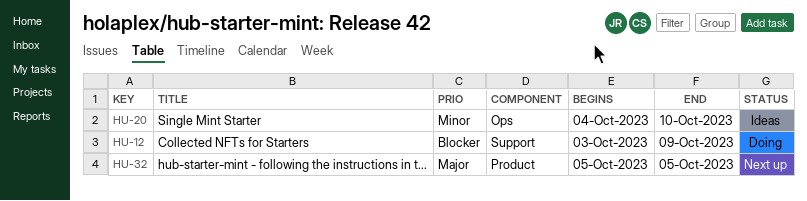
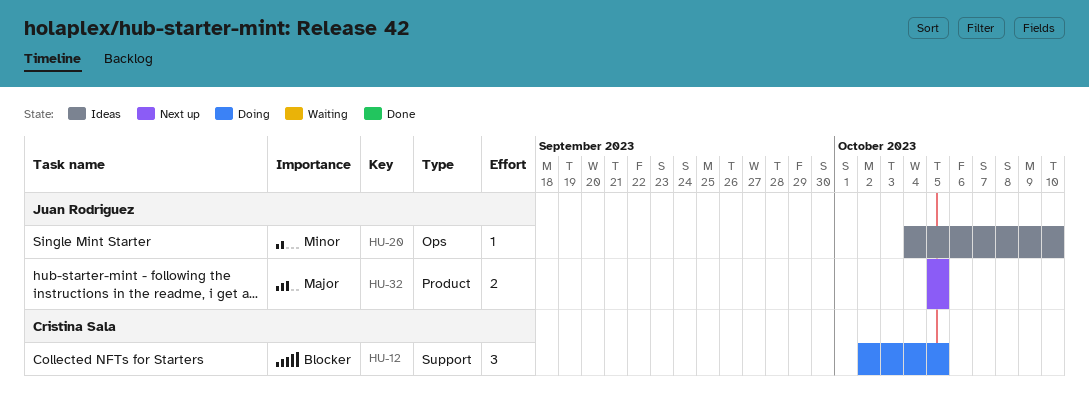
HU-12, start: Oct 3 -> Oct 2
HU-12, due: Oct 9 -> Oct 5

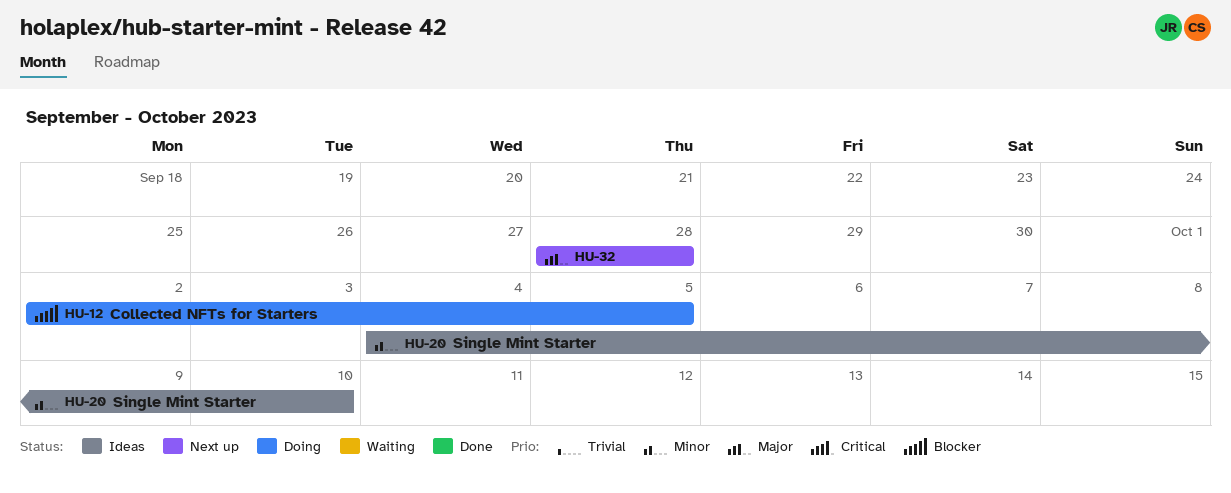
HU-32, start: Oct 5 -> Sep 28
HU-32, due: Oct 5 -> Sep 28

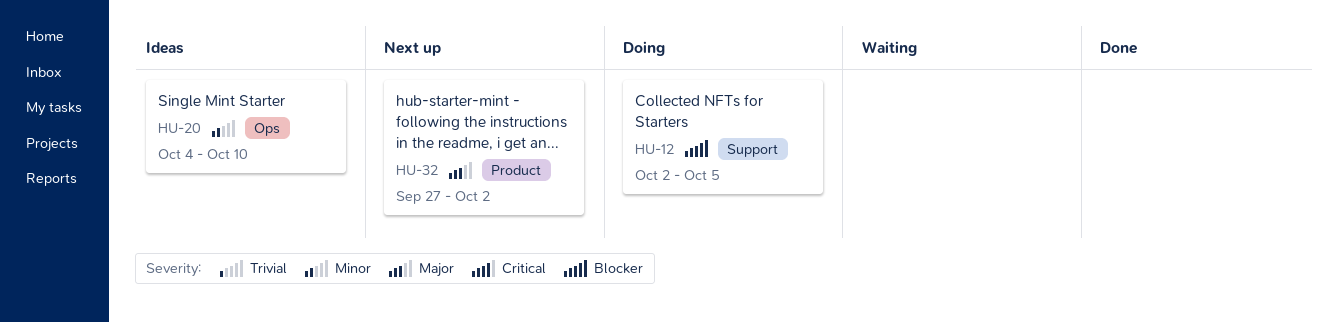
HU-32, start: Sep 28 -> Sep 27
HU-32, due: Sep 28 -> Oct 2

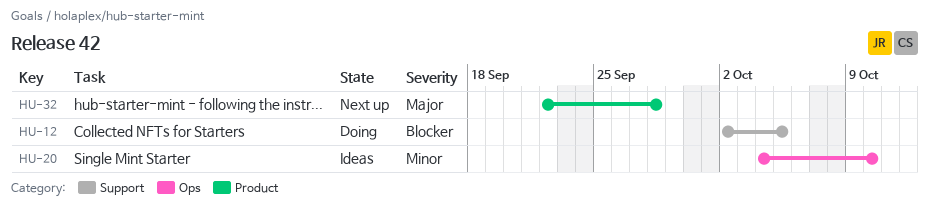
HU-32, start: Sep 27 -> Sep 22
HU-32, due: Oct 2 -> Sep 28

